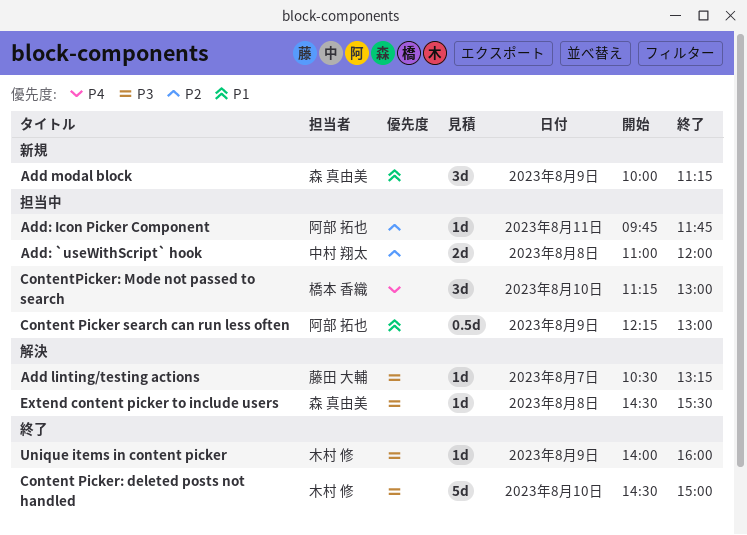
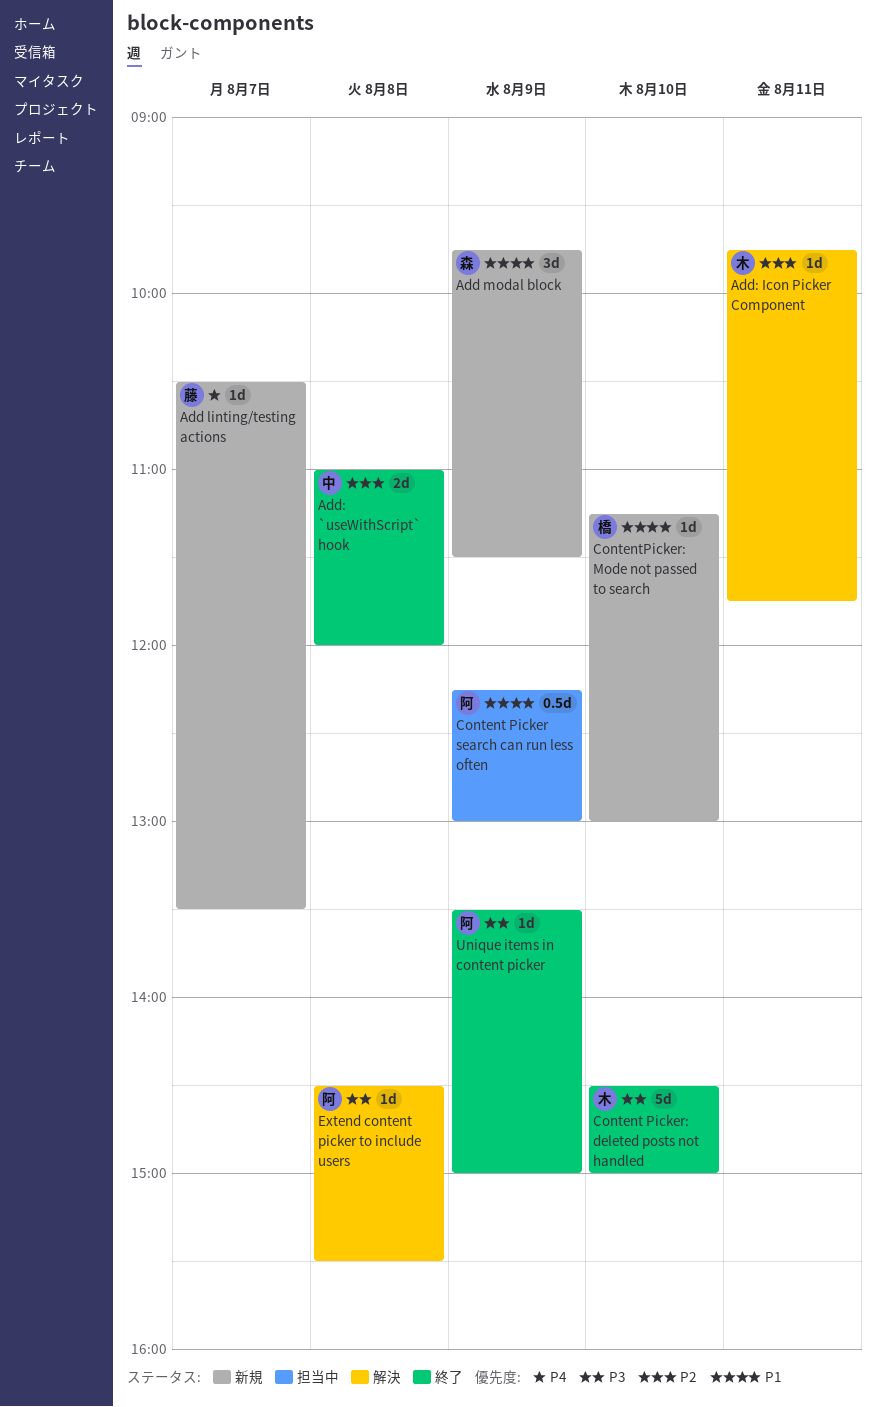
Add linting/testing actions, status: 解決 -> 新規
Add linting/testing actions, priority: P3 -> P4
Add linting/testing actions, ends: 13:15 -> 13:30
Add modal block, begins: 10:00 -> 09:45
Add modal block, ends: 11:15 -> 11:30
Add: `useWithScript` hook, status: 担当中 -> 終了
Add: Icon Picker Component, status: 担当中 -> 解決
Add: Icon Picker Component, owner: 阿部 拓也 -> 木村 修
ContentPicker: Mode not passed to search, status: 担当中 -> 新規
ContentPicker: Mode not passed to search, priority: P4 -> P1
ContentPicker: Mode not passed to search, estimate: 3d -> 1d
Extend content picker to include users, owner: 森 真由美 -> 阿部 拓也
Unique items in content picker, owner: 木村 修 -> 阿部 拓也
Unique items in content picker, begins: 14:00 -> 13:30
Unique items in content picker, ends: 16:00 -> 15:00

